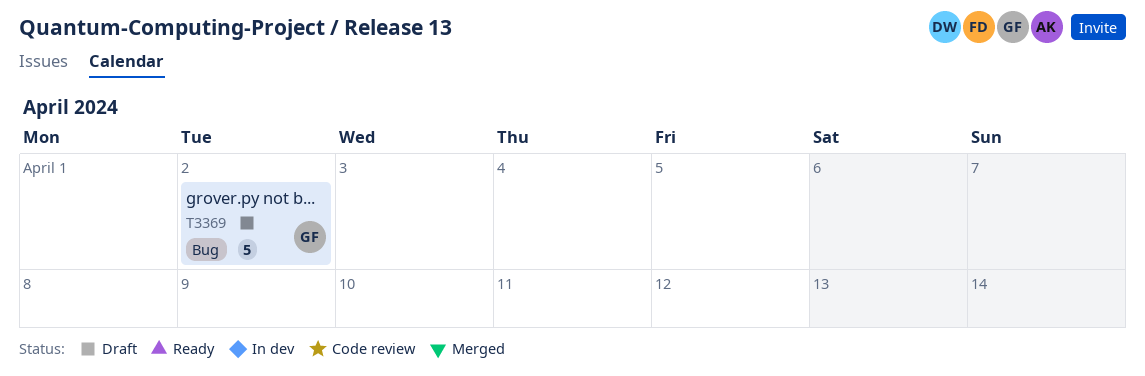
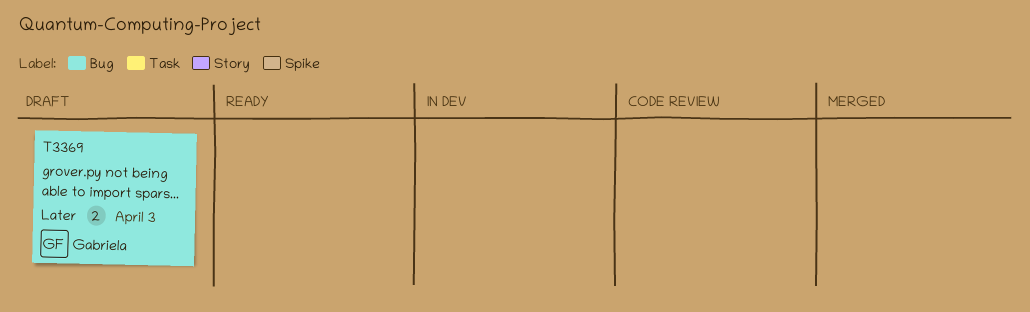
T3369, estimate: 5 -> 2
T3369, due: Apr 2 -> Apr 3

